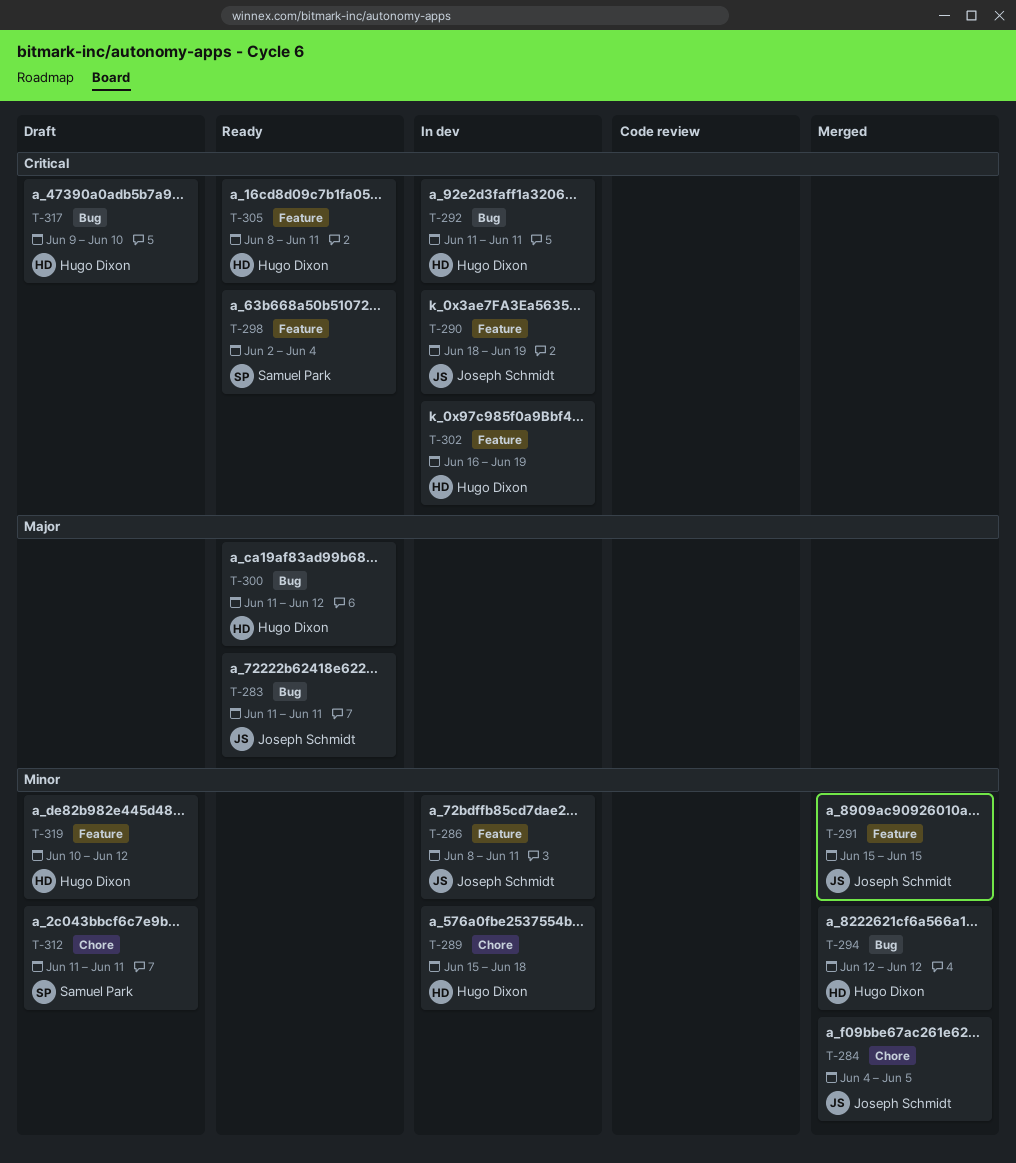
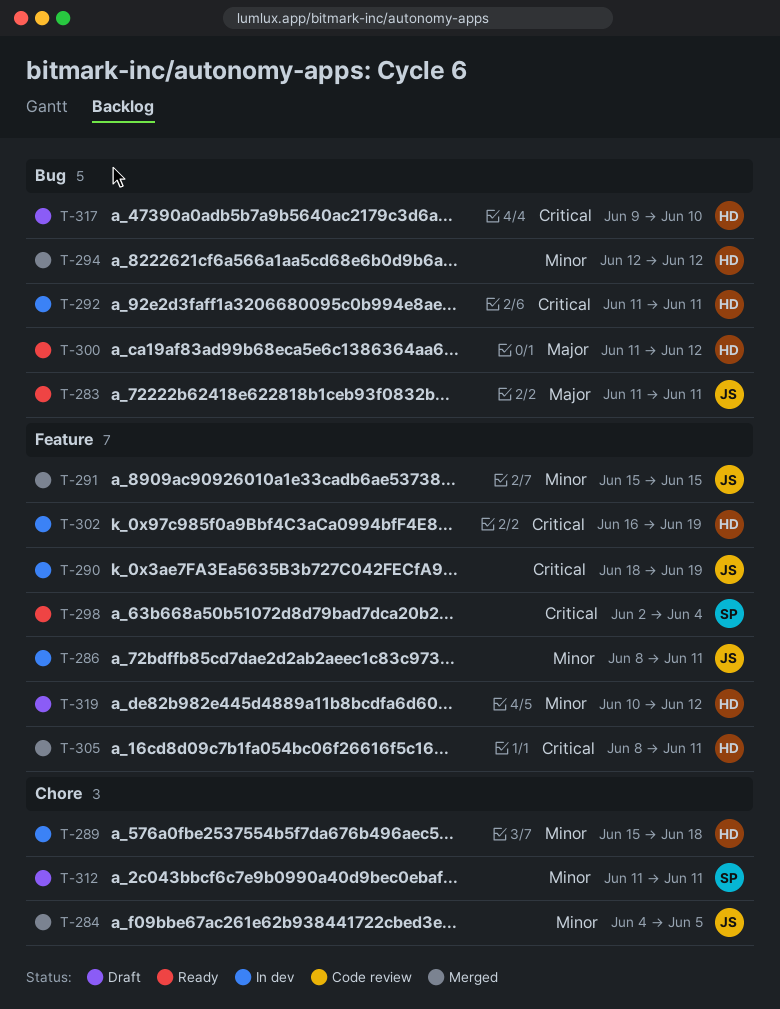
T-305, status: Ready -> Merged

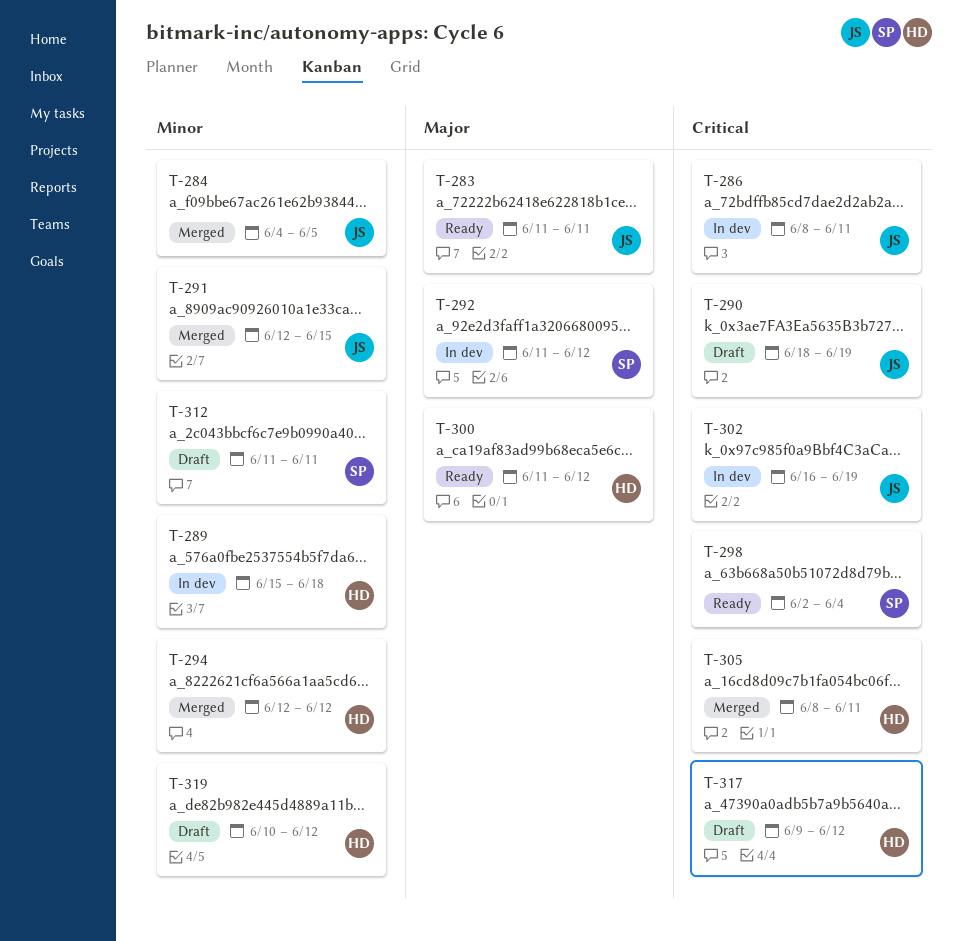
T-286, priority: Minor -> Critical
T-290, status: In dev -> Draft
T-291, start: Jun 15 -> Jun 12
T-292, owner: HD -> SP
T-292, priority: Critical -> Major
T-292, due: Jun 11 -> Jun 12
T-302, owner: HD -> JS
T-317, due: Jun 10 -> Jun 12

